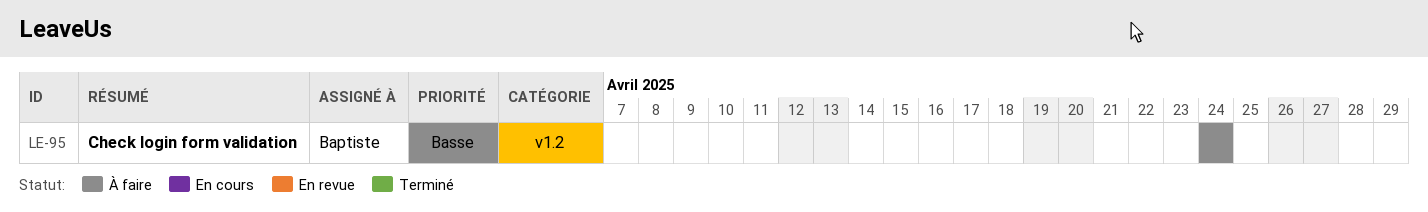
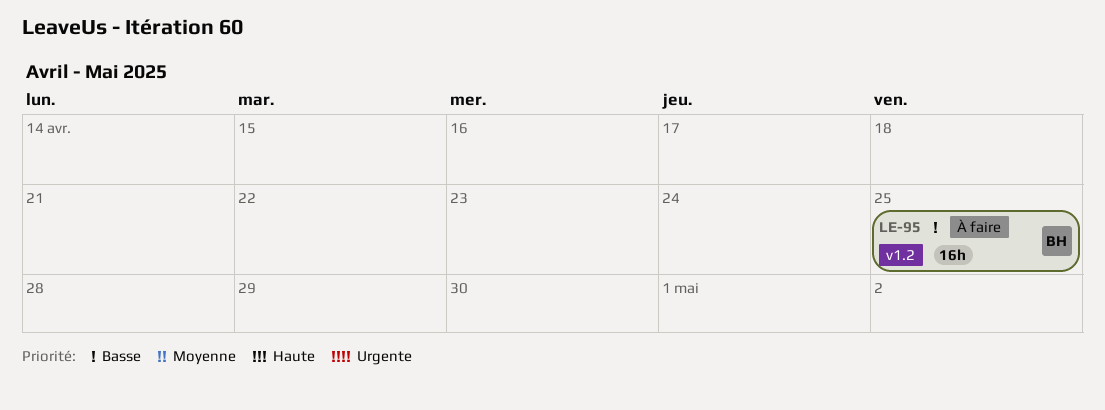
LE-95, due: Apr 24 -> Apr 25

